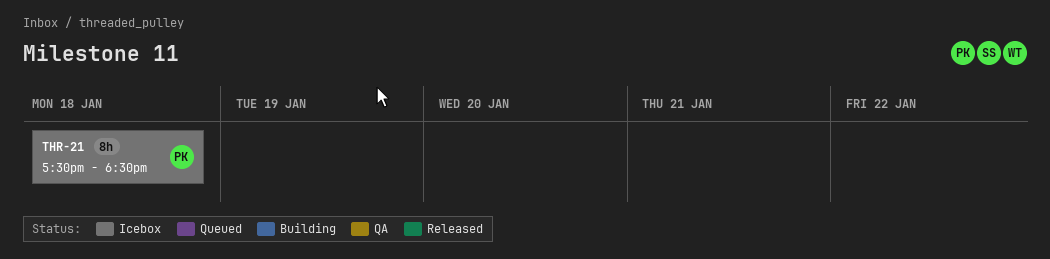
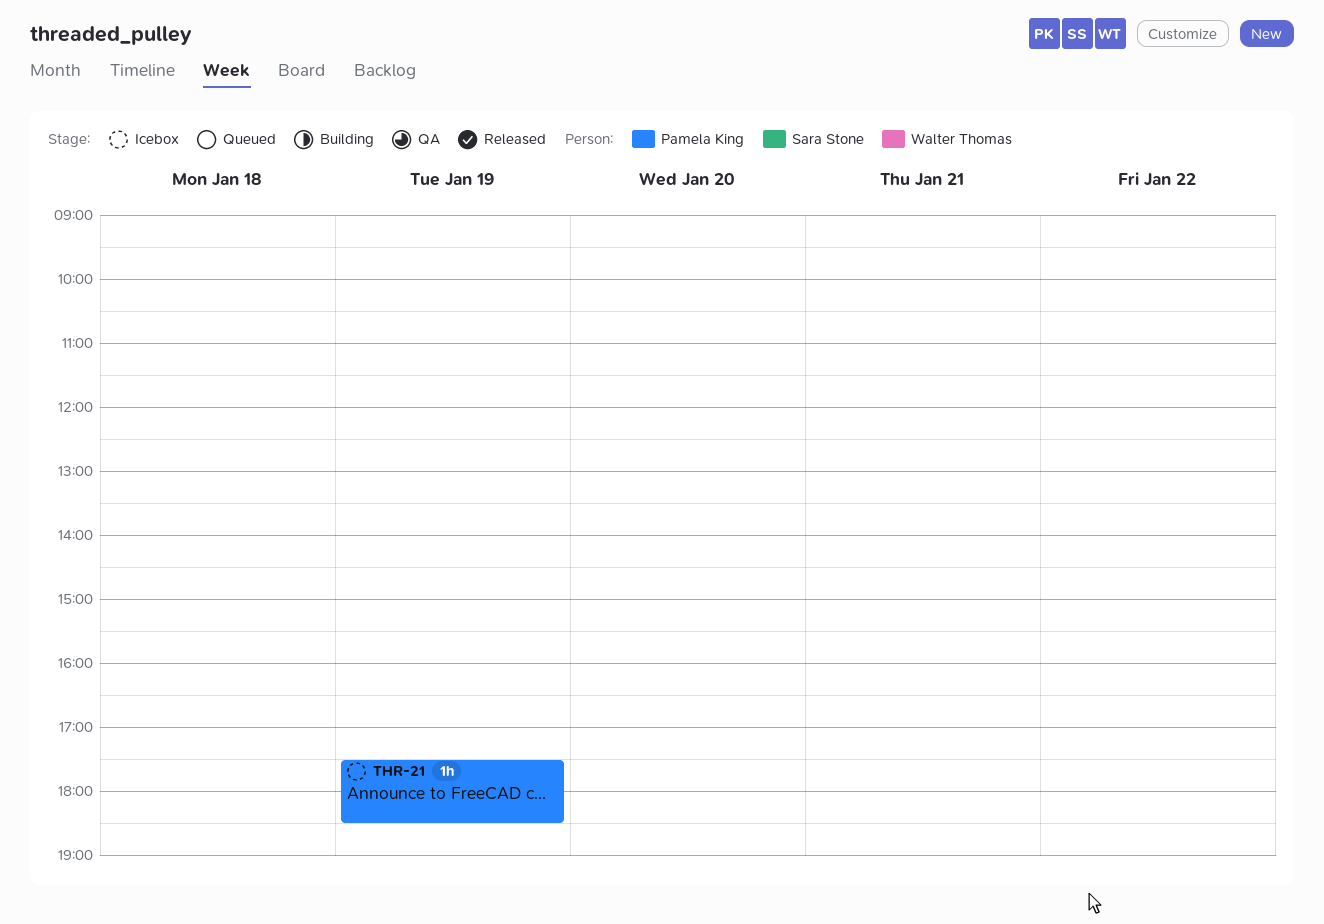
THR-21, estimate: 8h -> 1h
THR-21, day: Jan 18 -> Jan 19

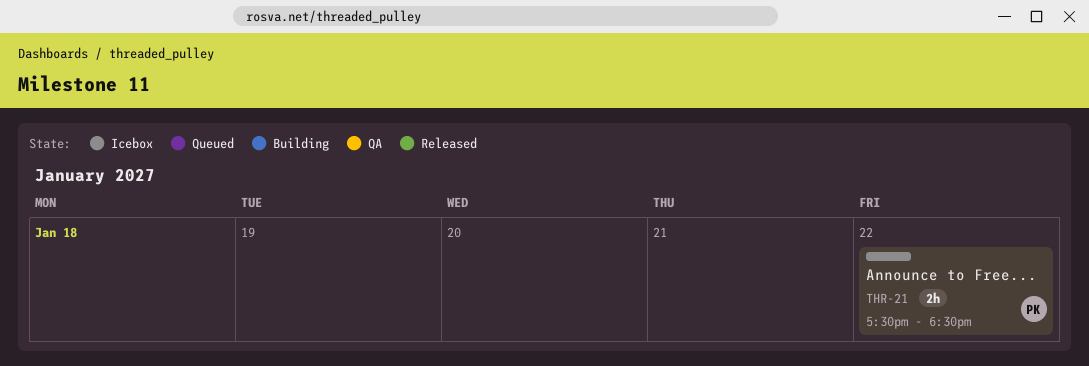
THR-21, estimate: 1h -> 2h
THR-21, day: Jan 19 -> Jan 22

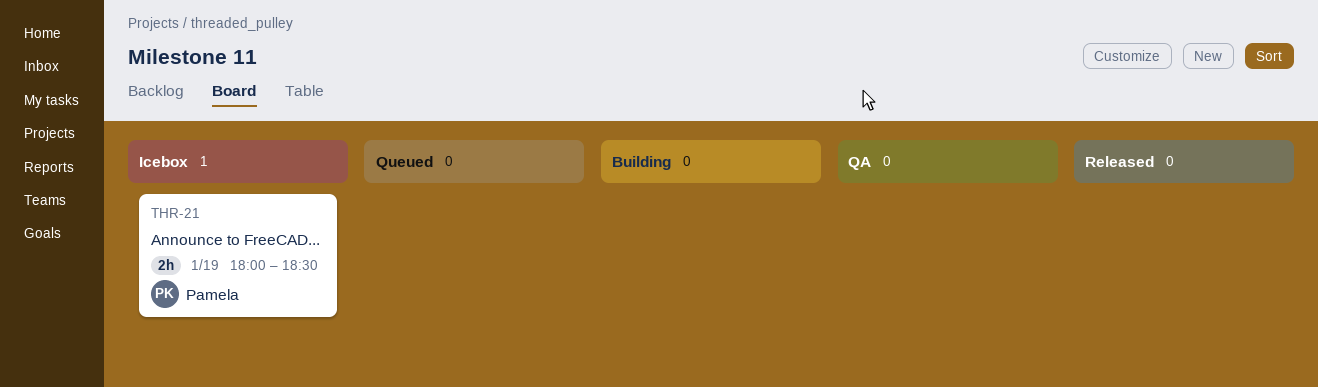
THR-21, day: Jan 22 -> Jan 19
THR-21, begins: 17:30 -> 18:00

